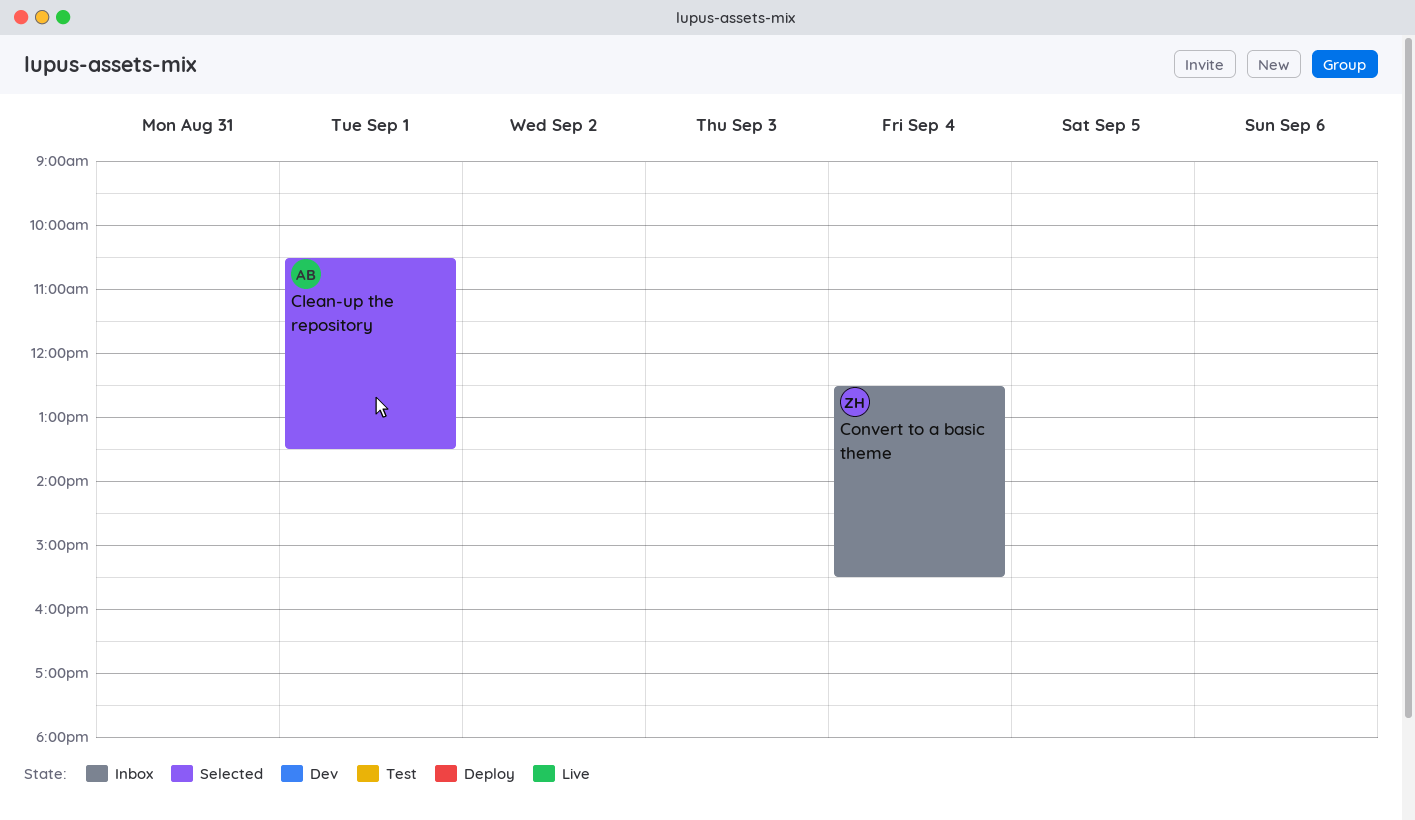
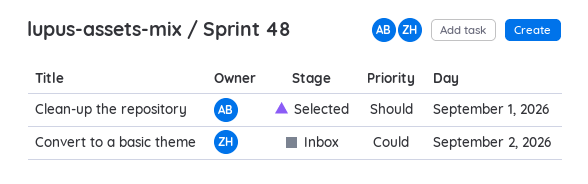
Convert to a basic theme, day: Sep 4 -> Sep 2

